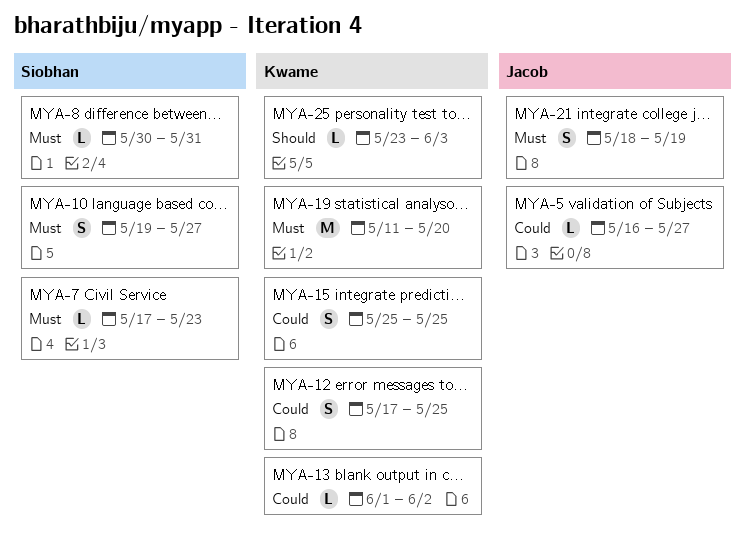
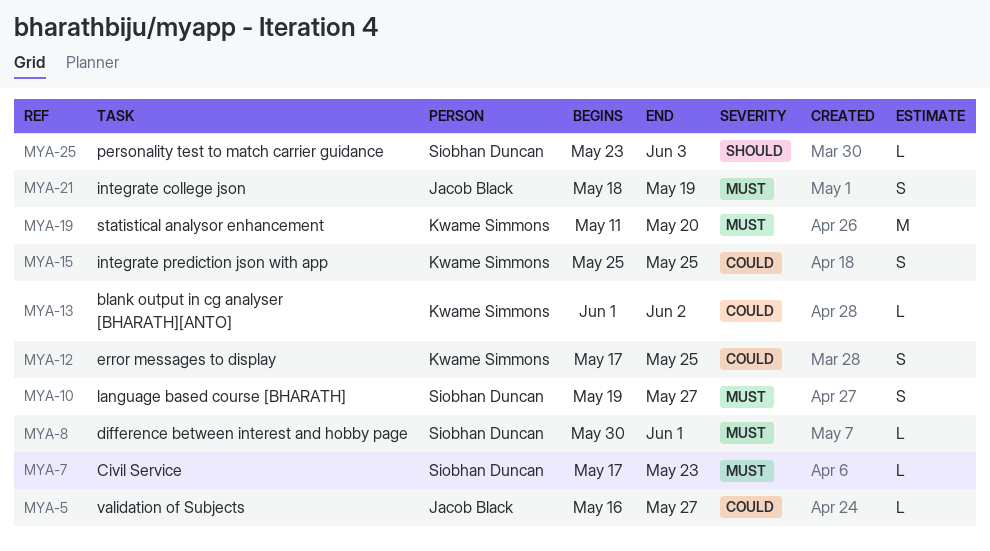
MYA-8, due: May 31 -> Jun 1
MYA-25, owner: Kwame Simmons -> Siobhan Duncan

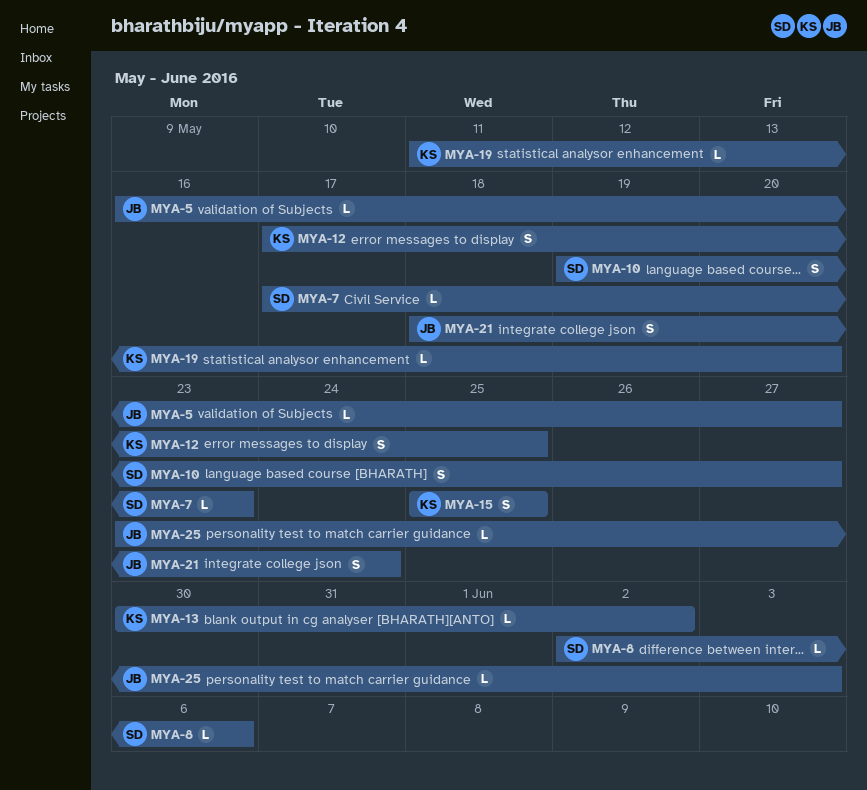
MYA-8, start: May 30 -> Jun 2
MYA-8, due: Jun 1 -> Jun 6
MYA-13, start: Jun 1 -> May 30
MYA-19, estimate: M -> L
MYA-21, due: May 19 -> May 24
MYA-25, owner: Siobhan Duncan -> Jacob Black

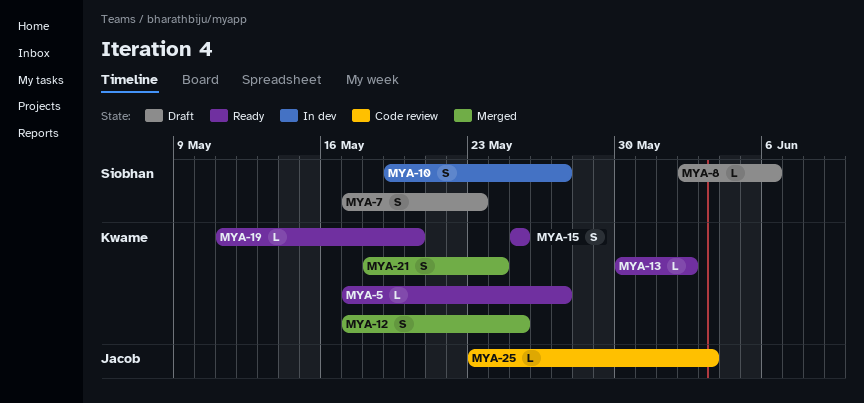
MYA-5, owner: Jacob -> Kwame
MYA-5, start: May 16 -> May 17
MYA-7, estimate: L -> S
MYA-21, owner: Jacob -> Kwame

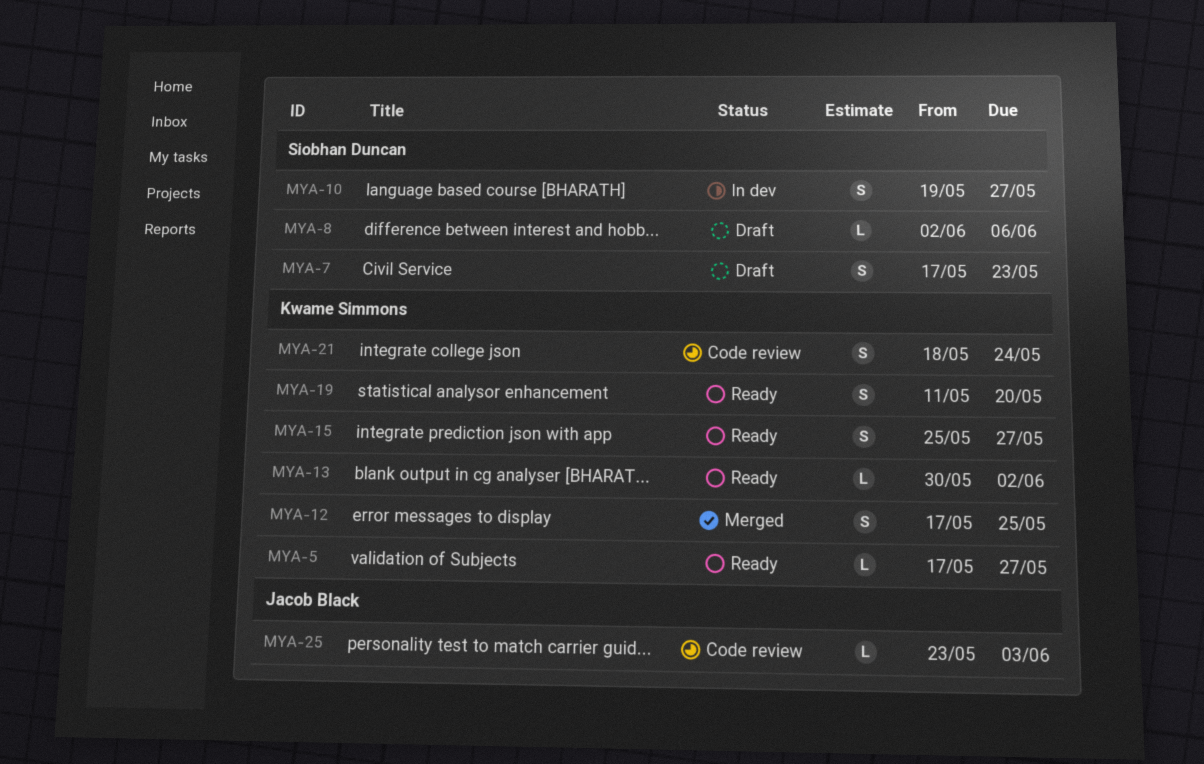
MYA-15, due: May 25 -> May 27
MYA-19, estimate: L -> S
MYA-21, status: Merged -> Code review

